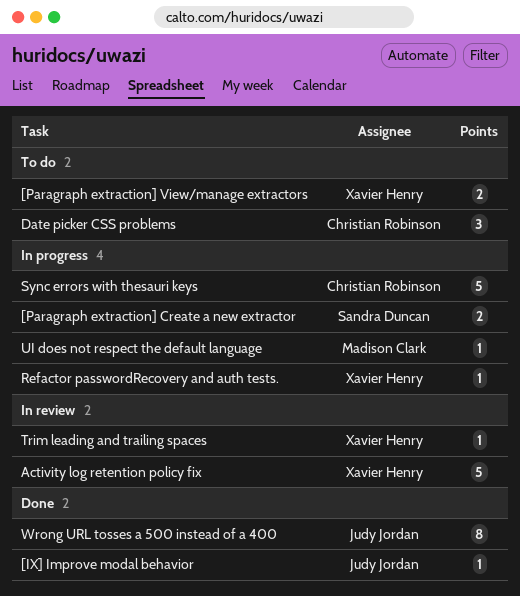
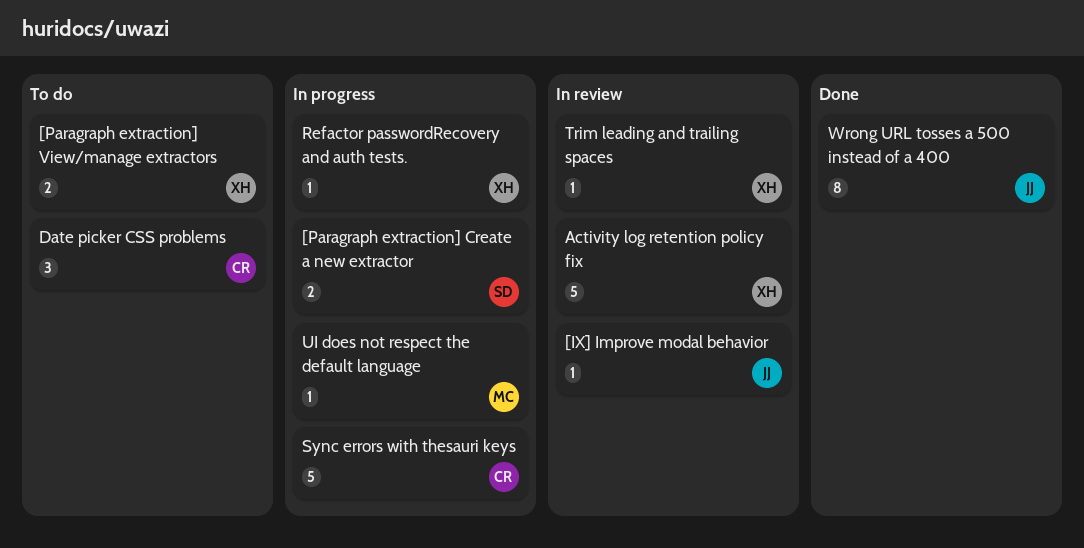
[IX] Improve modal behavior, status: Done -> In review

